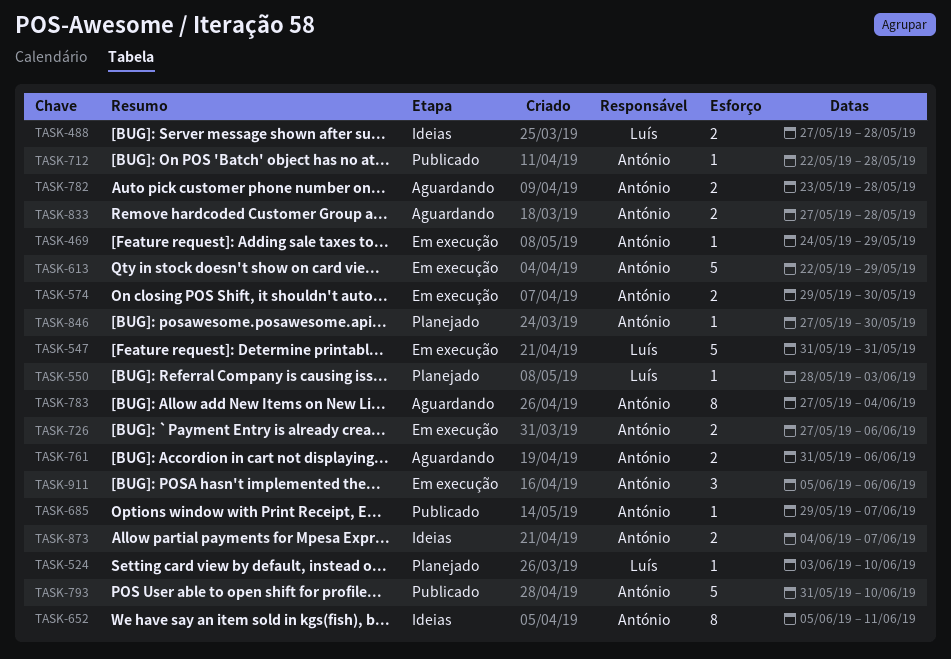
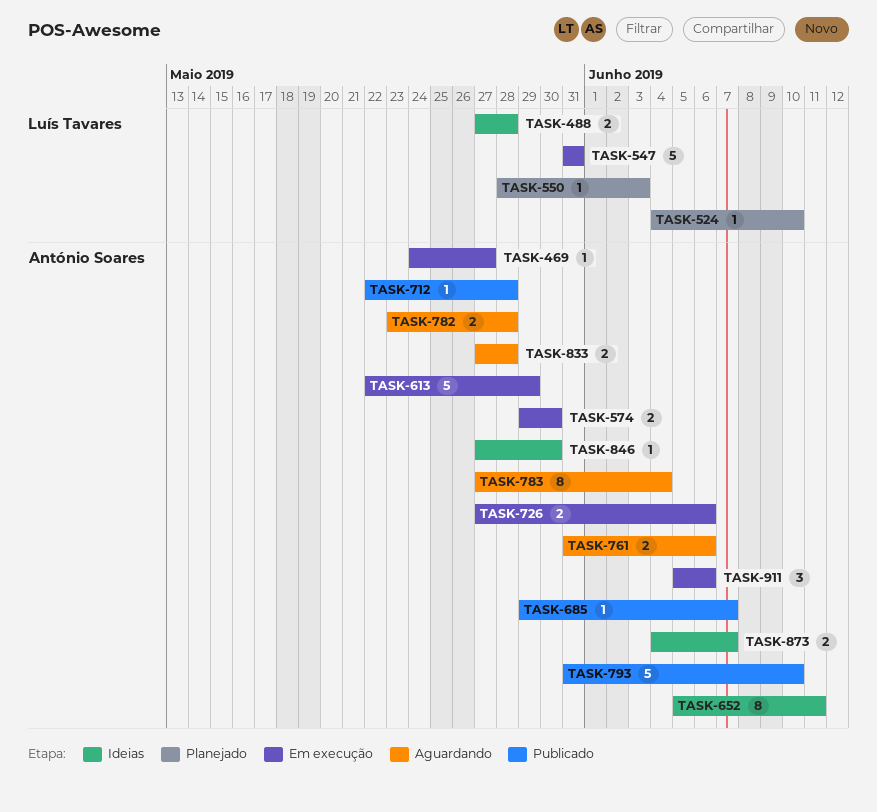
TASK-469, due: May 29 -> May 27
TASK-524, start: Jun 3 -> Jun 4
TASK-846, status: Planejado -> Ideias

